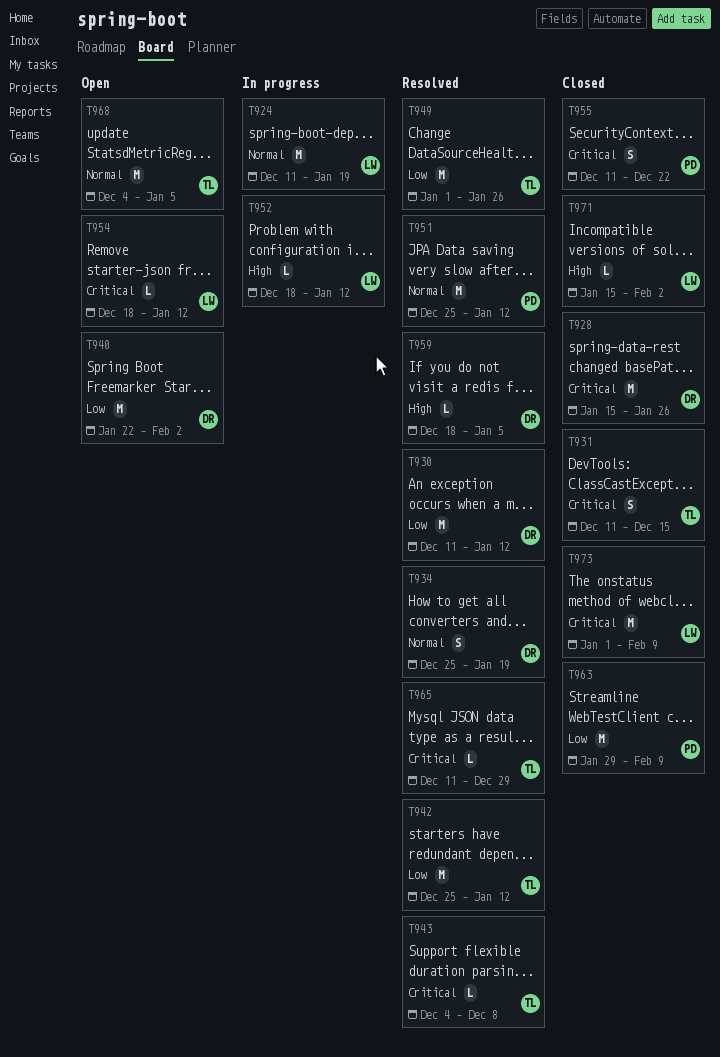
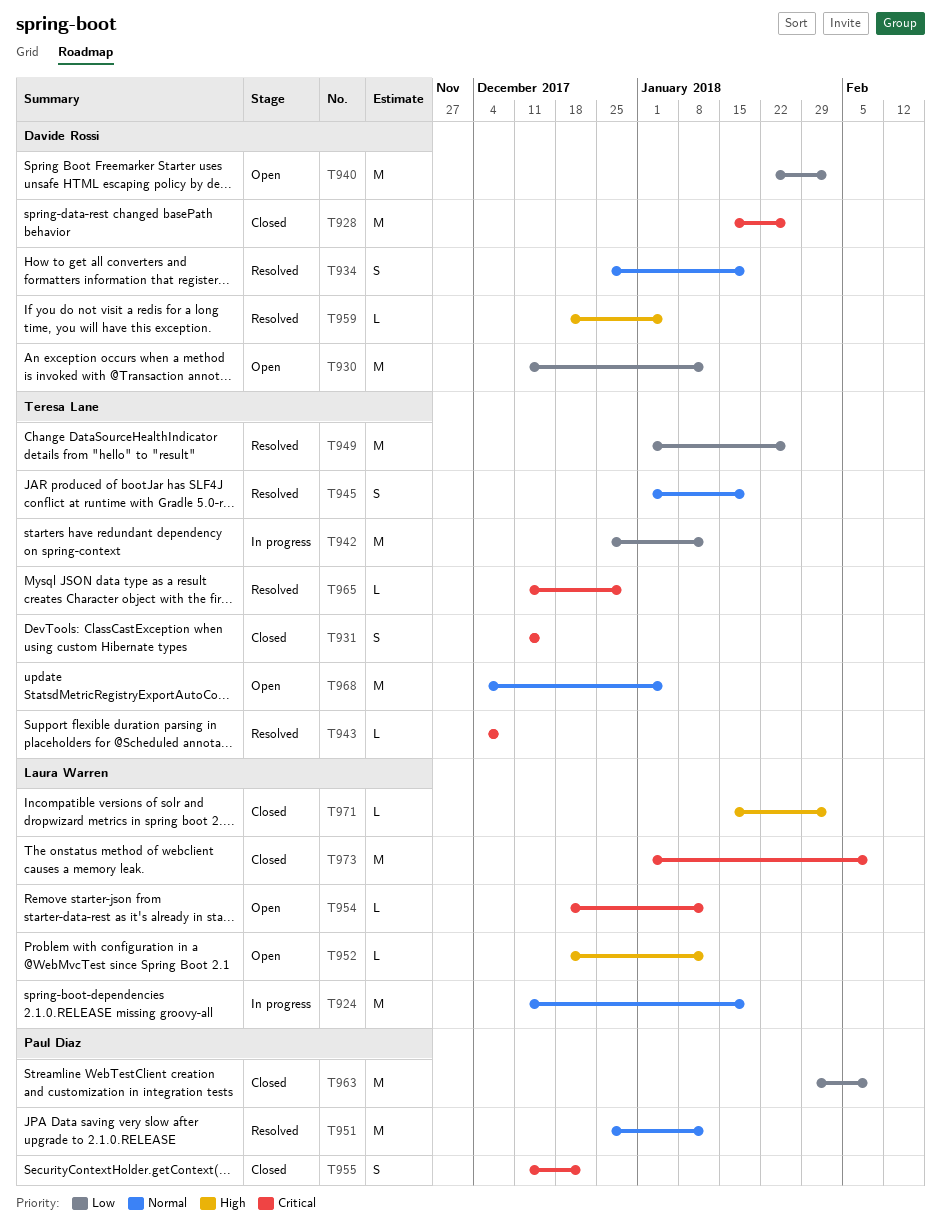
T930, status: Resolved -> Open
T942, status: Resolved -> In progress
T945: none -> present
T952, status: In progress -> Open

